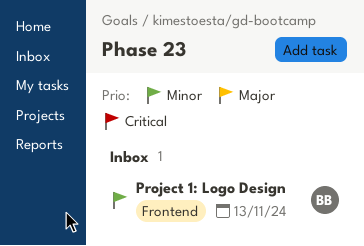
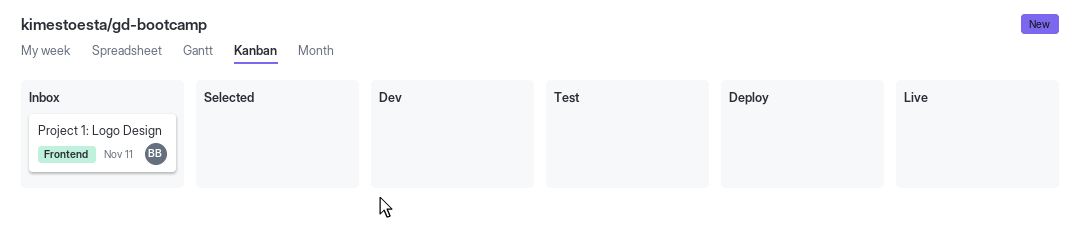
Project 1: Logo Design, due: Nov 13 -> Nov 11

